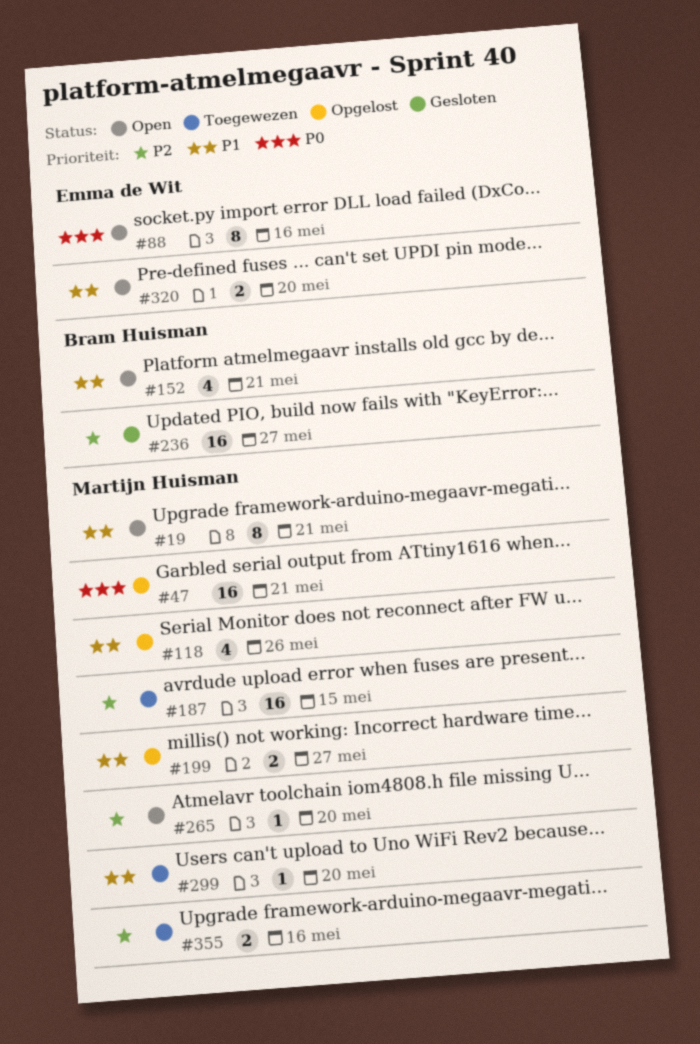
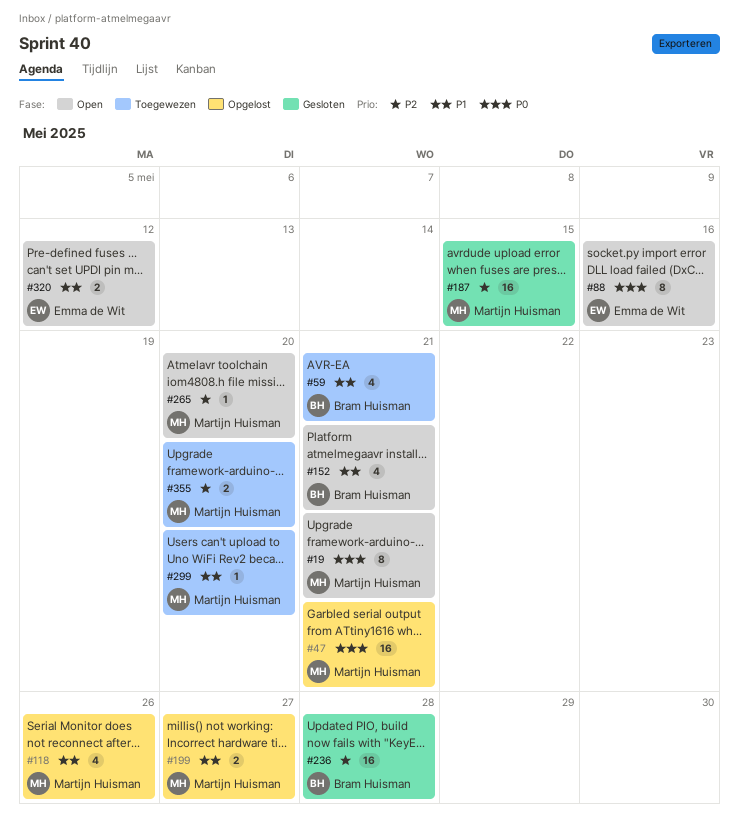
#19, priority: P1 -> P0
#59: none -> present
#187, status: Toegewezen -> Gesloten
#236, due: May 27 -> May 28
#320, due: May 20 -> May 12
#355, due: May 16 -> May 20

